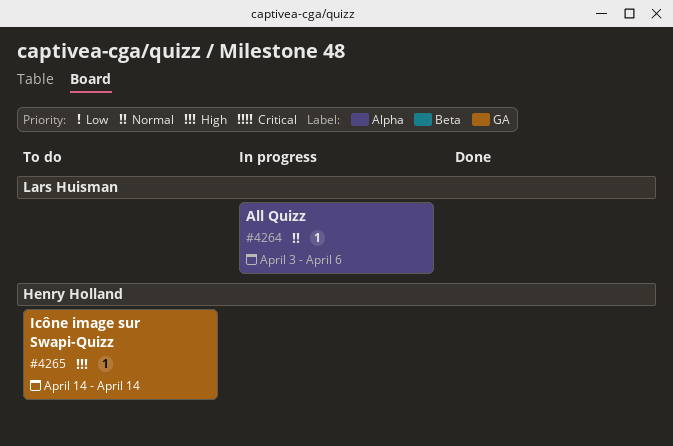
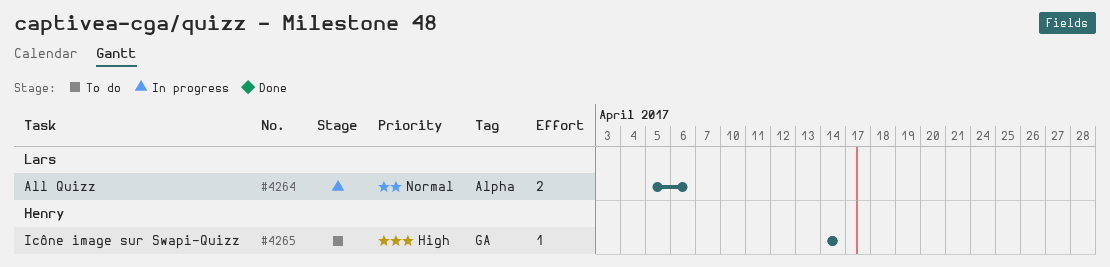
#4264, estimate: 1 -> 2
#4264, start: Apr 3 -> Apr 5

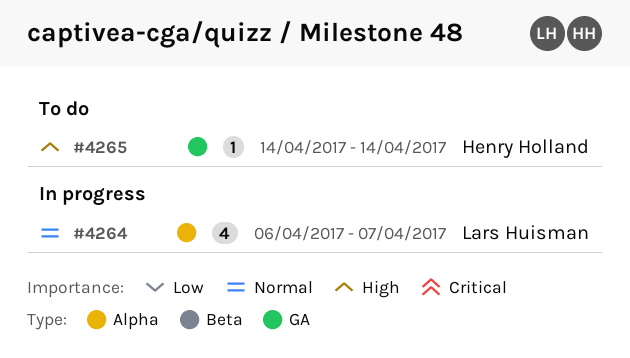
#4264, estimate: 2 -> 4
#4264, start: Apr 5 -> Apr 6
#4264, due: Apr 6 -> Apr 7

